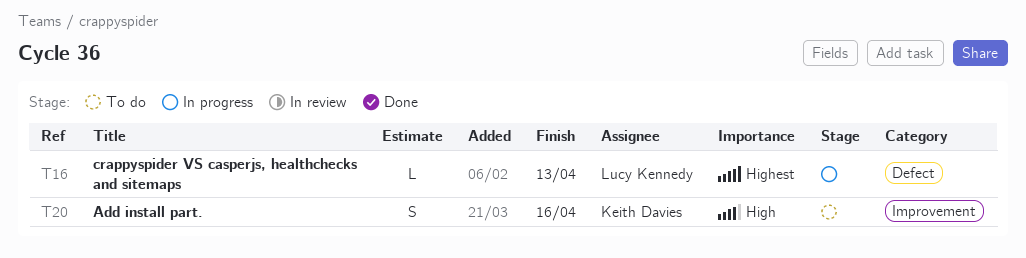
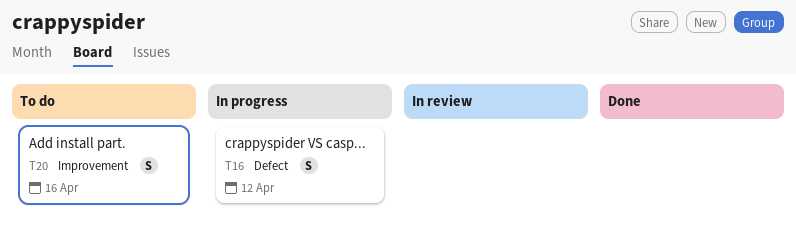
T16, estimate: L -> S
T16, due: Apr 13 -> Apr 12

